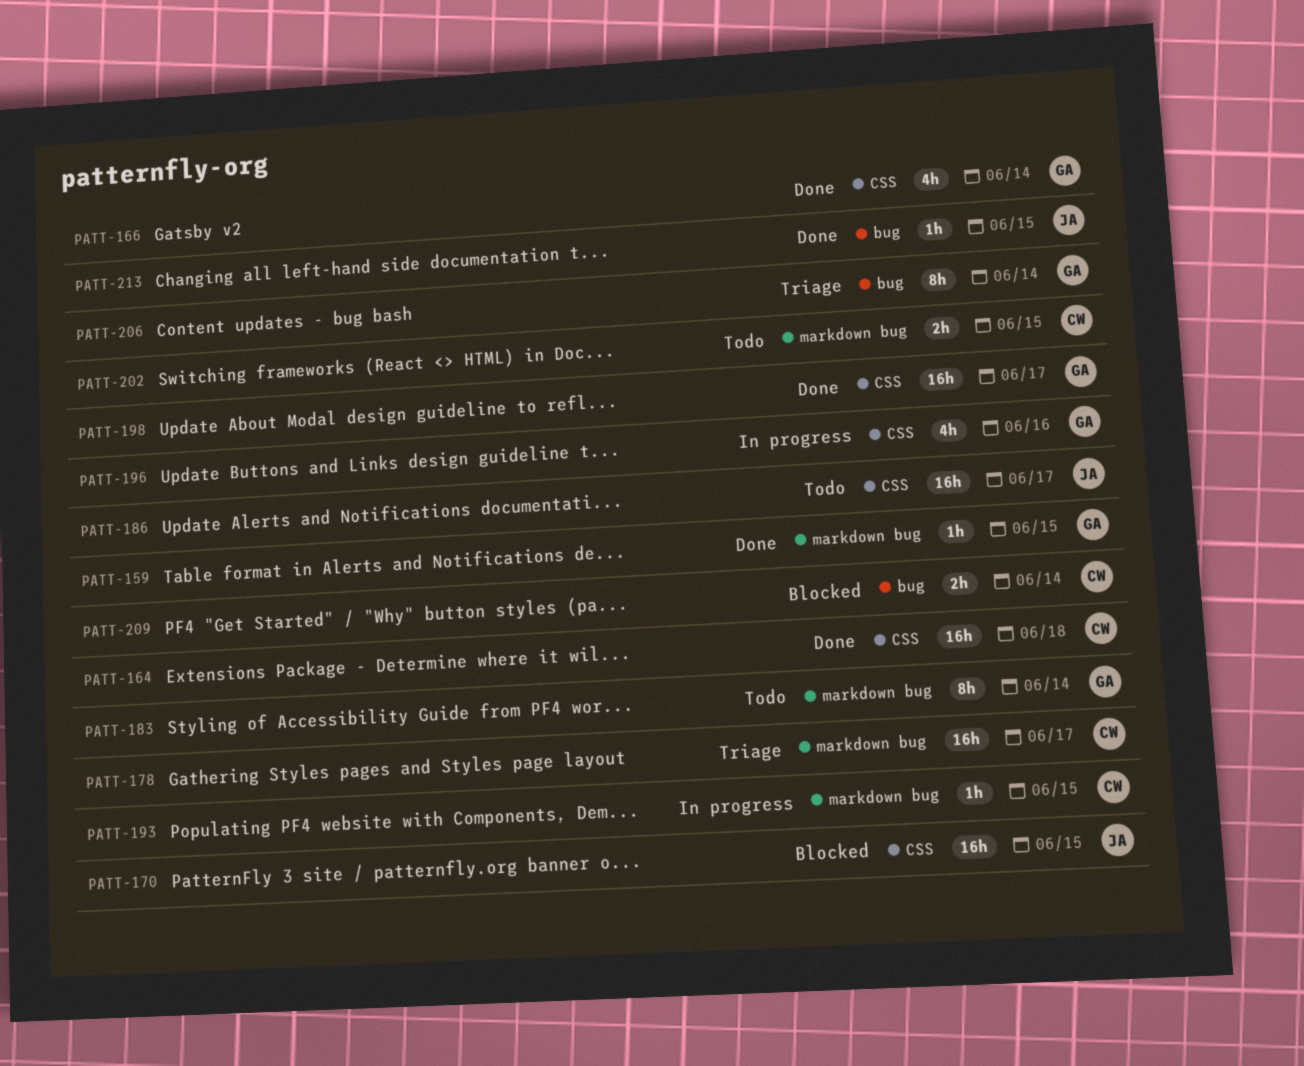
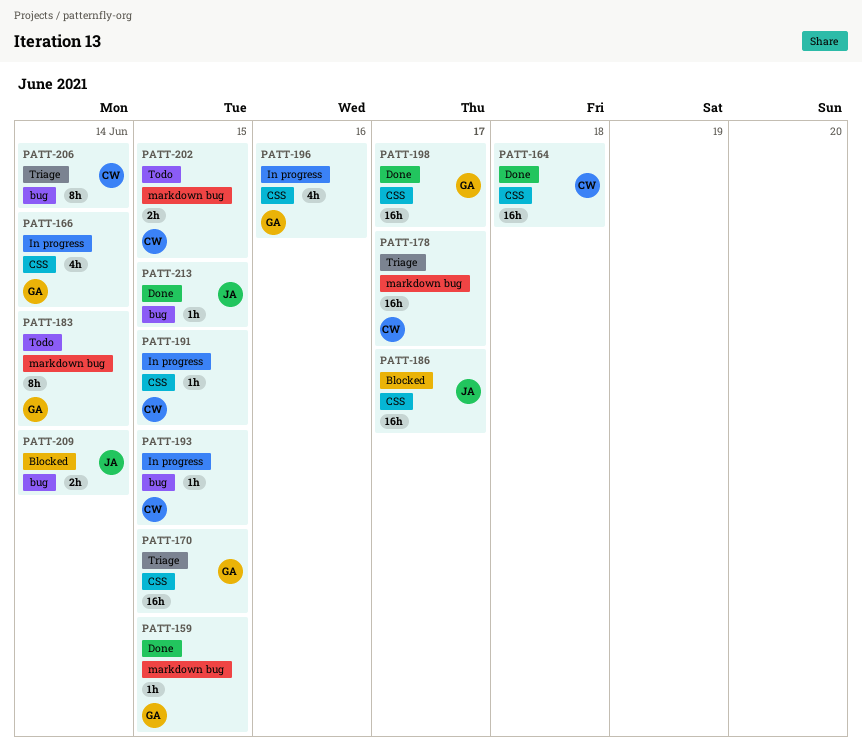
PATT-166, status: Done -> In progress
PATT-170, status: Blocked -> Triage
PATT-170, owner: JA -> GA
PATT-186, status: Todo -> Blocked
PATT-191: none -> present
PATT-193, label: markdown bug -> bug
PATT-206, owner: GA -> CW
PATT-209, owner: CW -> JA

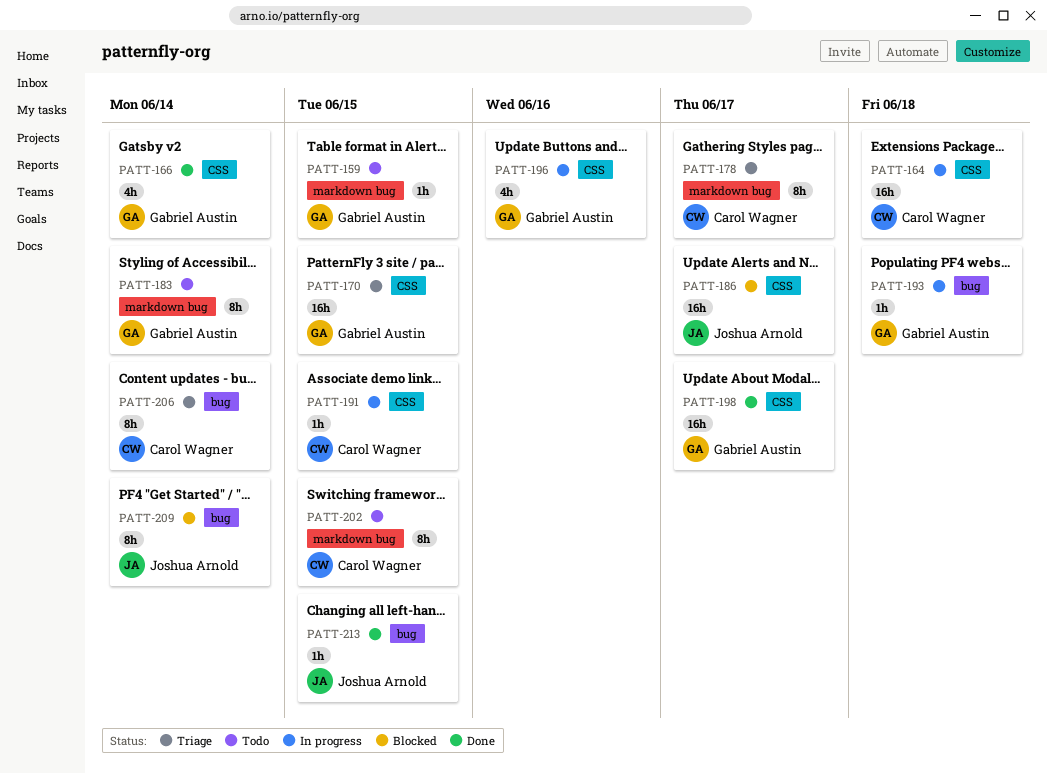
PATT-159, status: Done -> Todo
PATT-164, status: Done -> In progress
PATT-166, status: In progress -> Done
PATT-178, estimate: 16h -> 8h
PATT-193, owner: Carol Wagner -> Gabriel Austin
PATT-193, due: Jun 15 -> Jun 18
PATT-202, estimate: 2h -> 8h
PATT-209, estimate: 2h -> 8h

